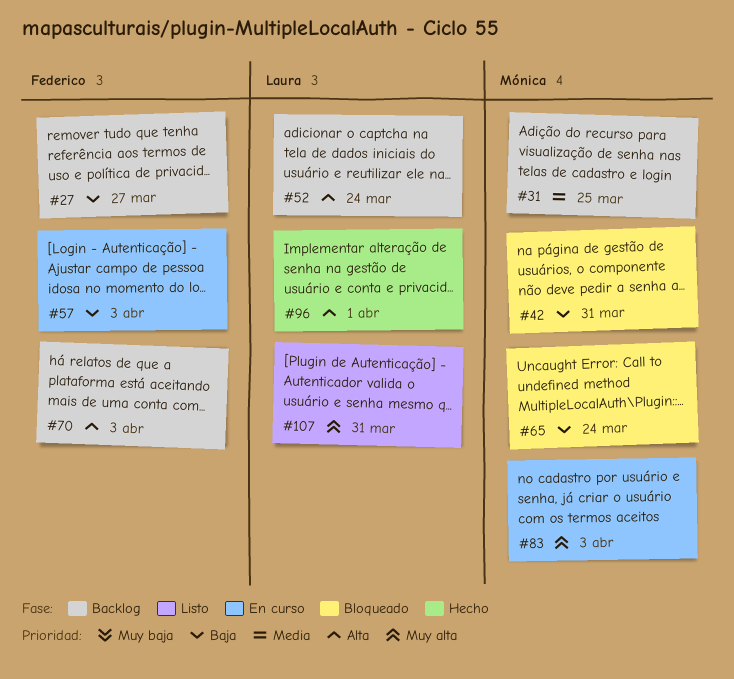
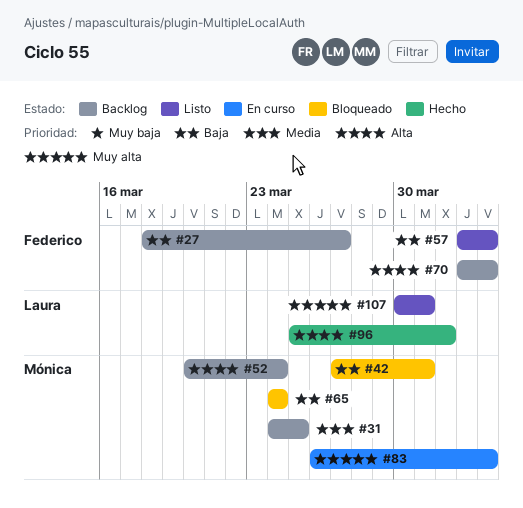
#52, owner: Laura -> Mónica
#57, status: En curso -> Listo

